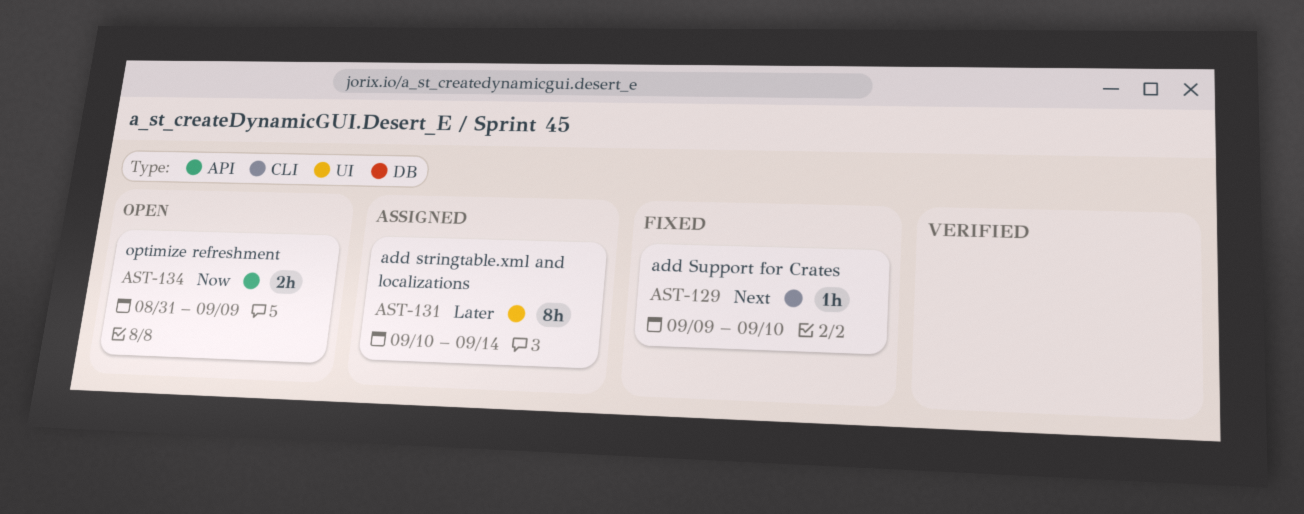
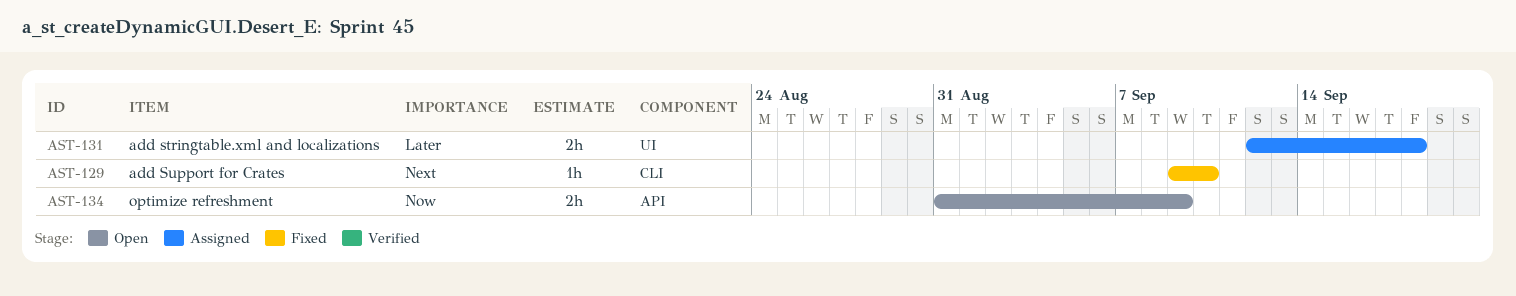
AST-131, estimate: 8h -> 2h
AST-131, start: Sep 10 -> Sep 12
AST-131, due: Sep 14 -> Sep 18

